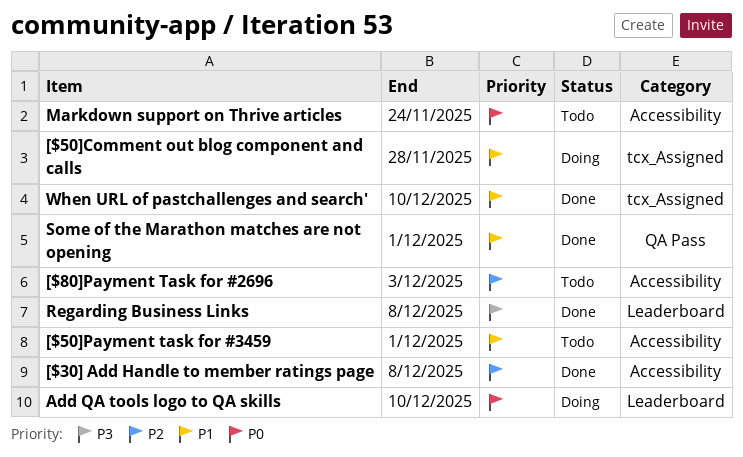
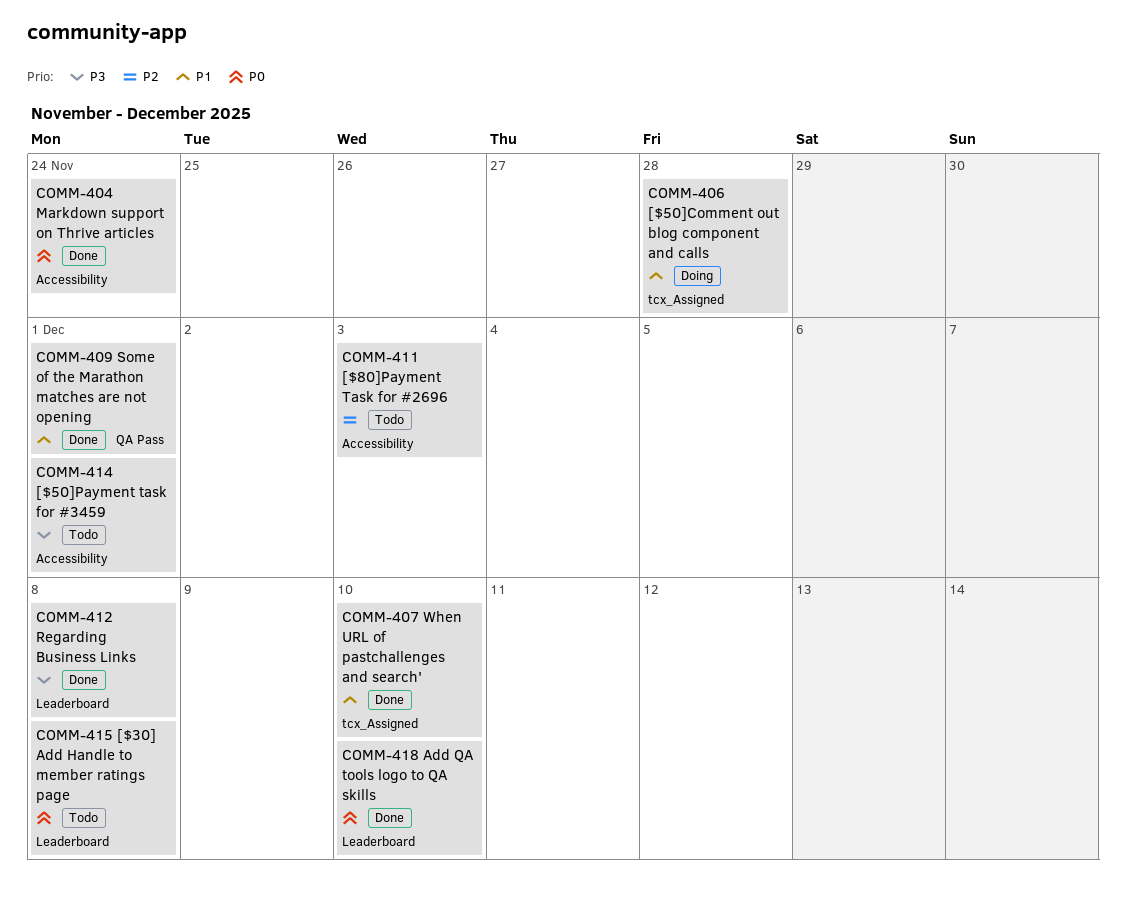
[$30] Add Handle to member ratings page, status: Done -> Todo
[$30] Add Handle to member ratings page, priority: P2 -> P0
[$30] Add Handle to member ratings page, label: Accessibility -> Leaderboard
[$50]Payment task for #3459, priority: P1 -> P3
Add QA tools logo to QA skills, status: Doing -> Done
Markdown support on Thrive articles, status: Todo -> Done

